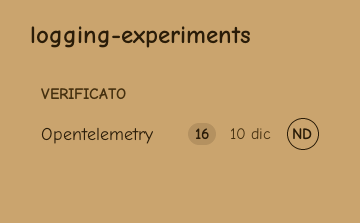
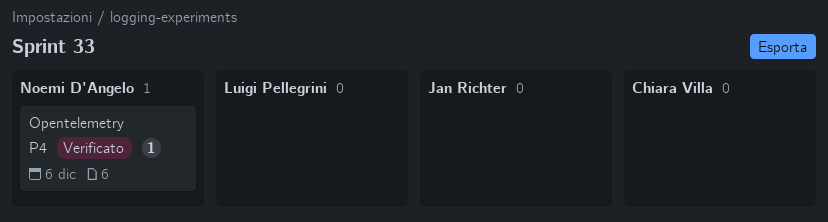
Opentelemetry, estimate: 16 -> 1
Opentelemetry, due: Dec 10 -> Dec 6

